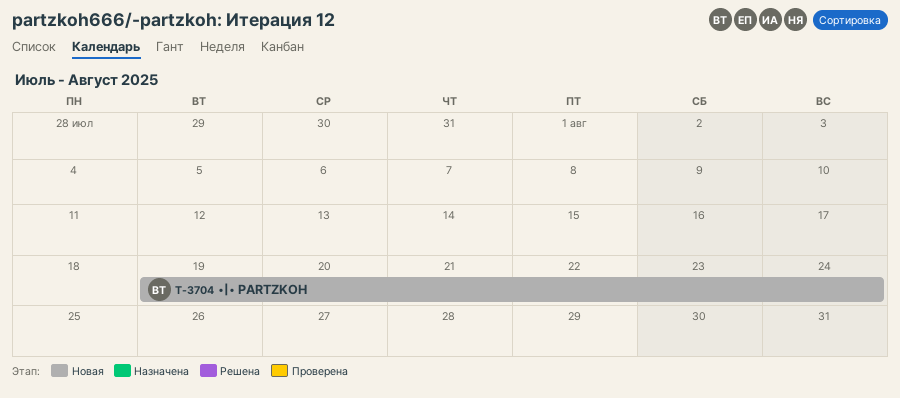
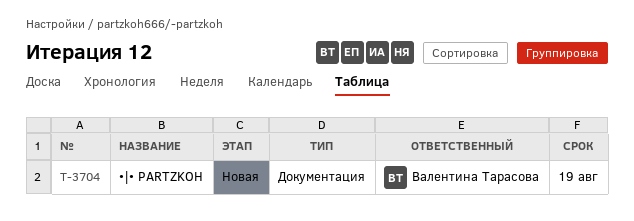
T-3704, due: Aug 24 -> Aug 19

